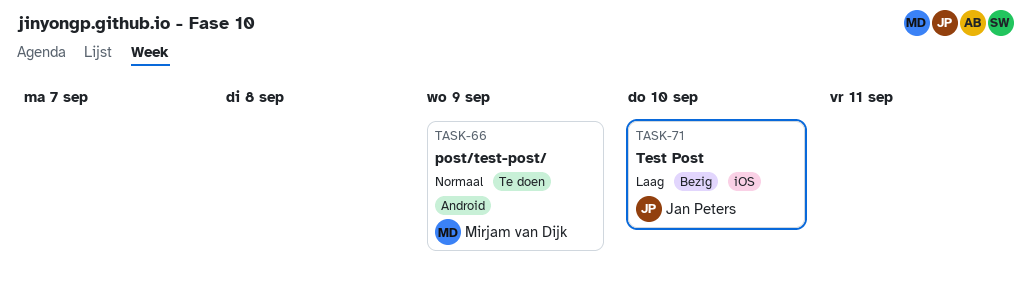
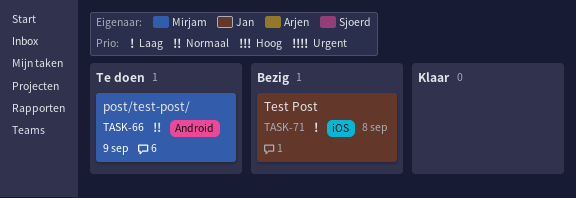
TASK-71, due: Sep 10 -> Sep 8

